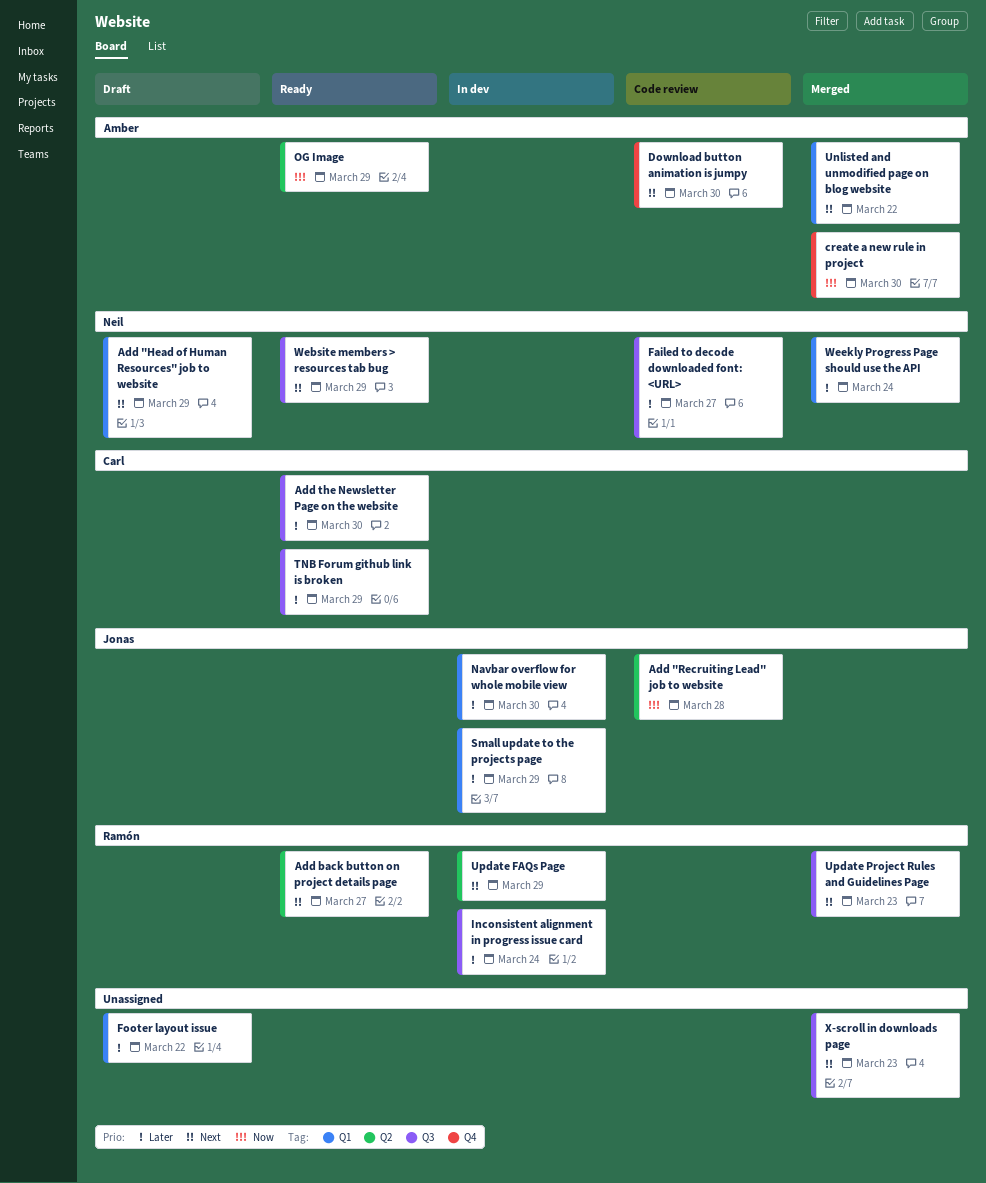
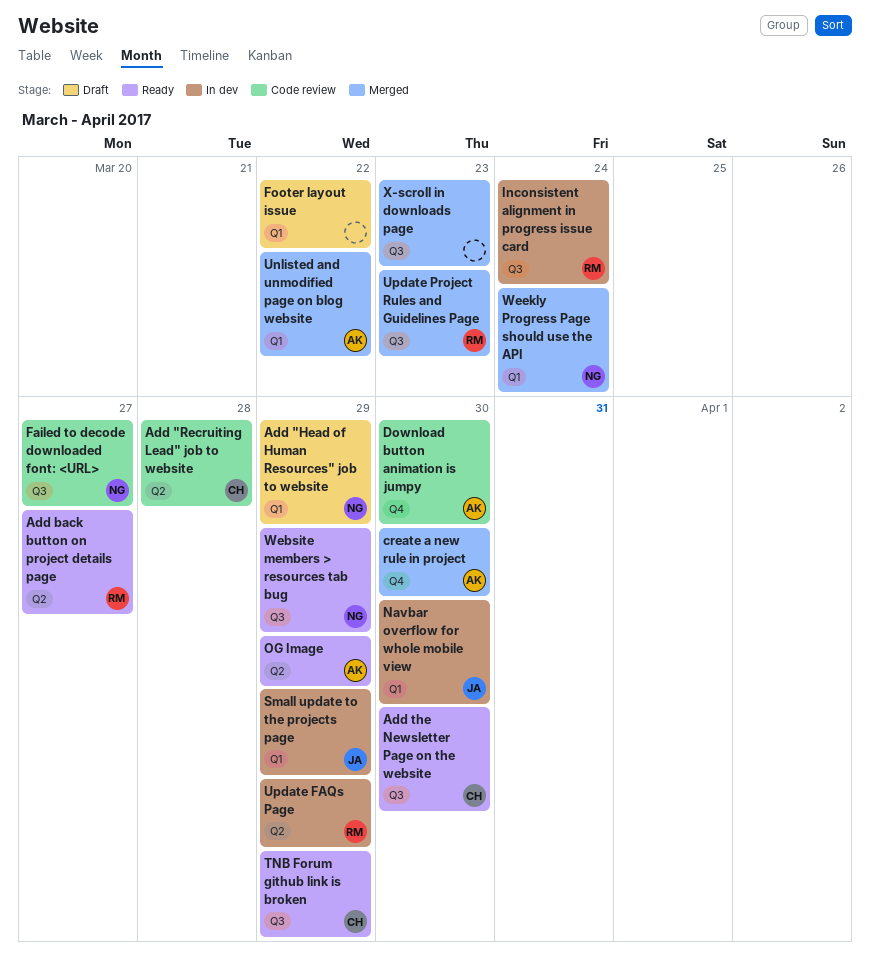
Add "Recruiting Lead" job to website, owner: Jonas -> Carl

